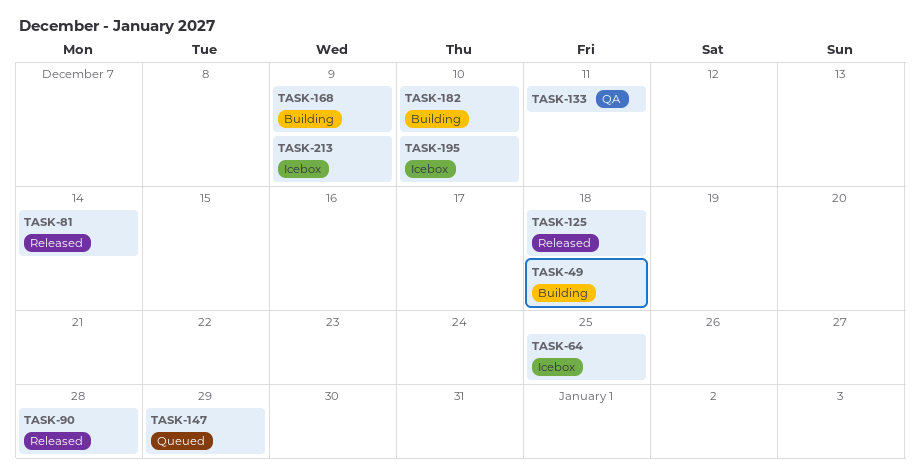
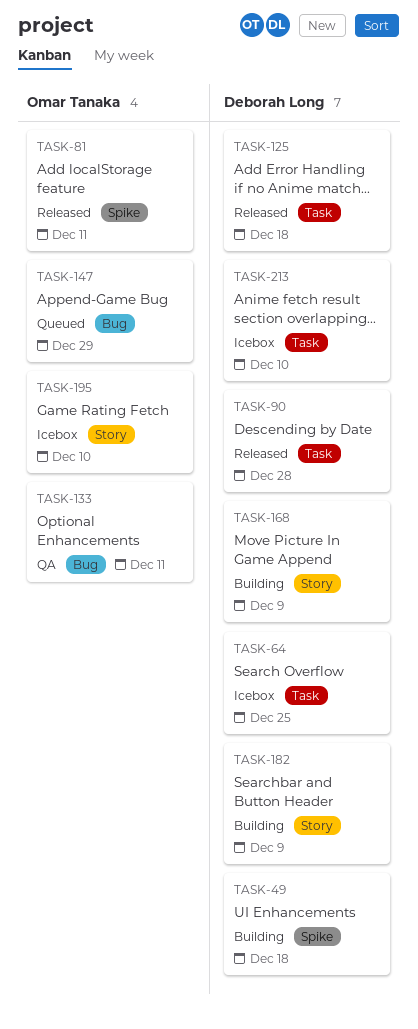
TASK-81, due: Dec 14 -> Dec 11
TASK-182, due: Dec 10 -> Dec 9
TASK-213, due: Dec 9 -> Dec 10

